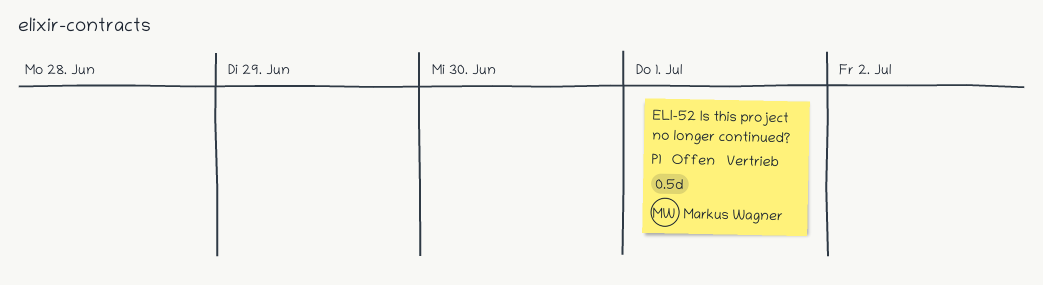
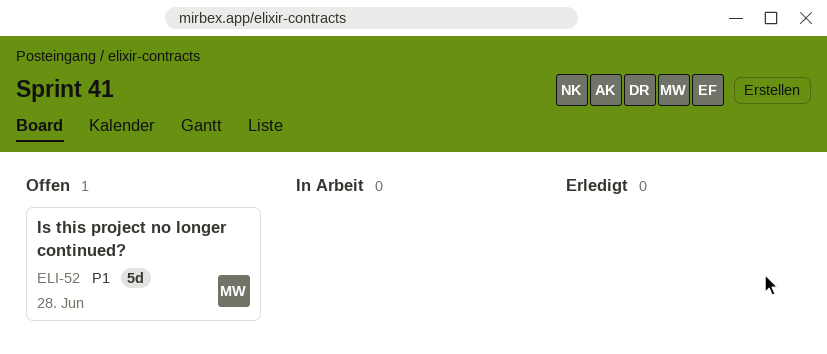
ELI-52, estimate: 0.5d -> 5d
ELI-52, due: Jul 1 -> Jun 28

